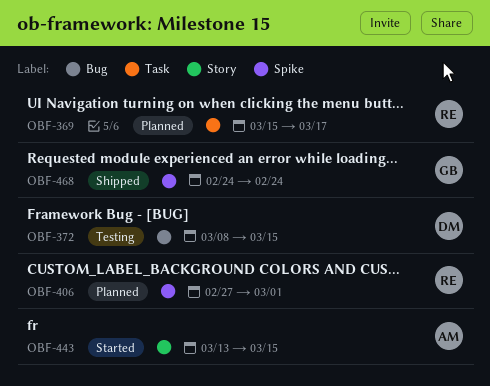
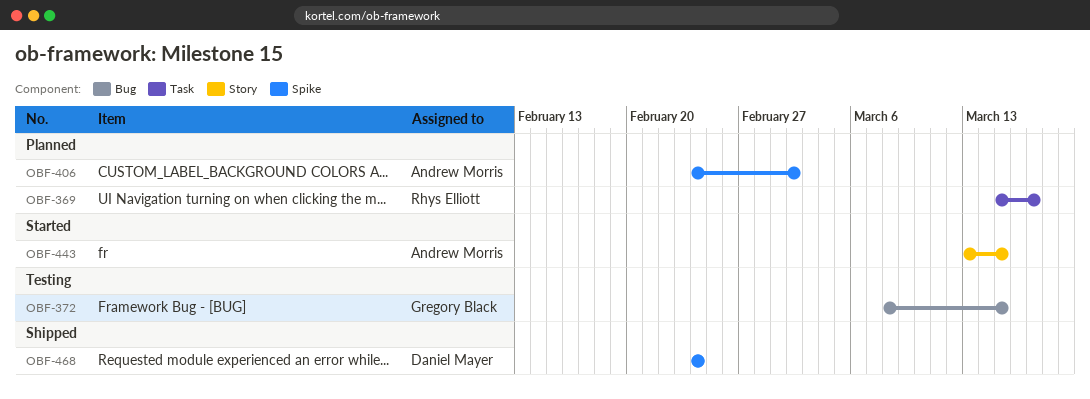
OBF-372, owner: Daniel Mayer -> Gregory Black
OBF-406, owner: Rhys Elliott -> Andrew Morris
OBF-406, start: Feb 27 -> Feb 24
OBF-406, due: Mar 1 -> Mar 2
OBF-468, owner: Gregory Black -> Daniel Mayer

